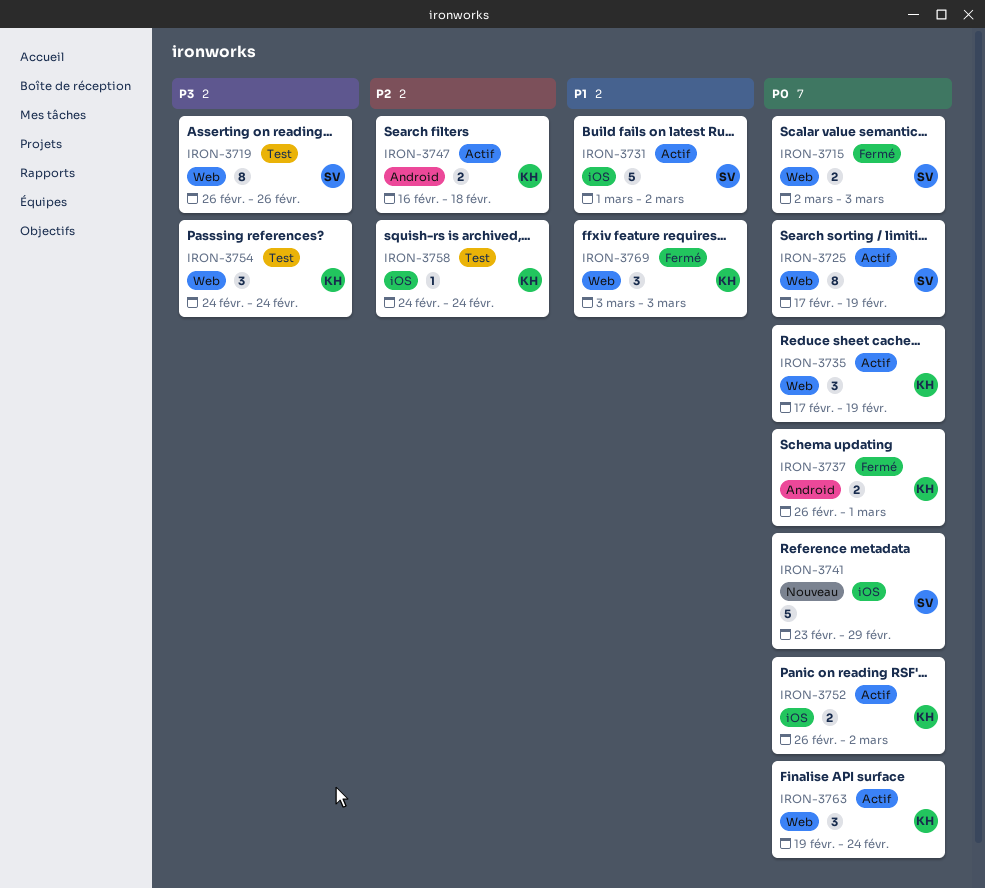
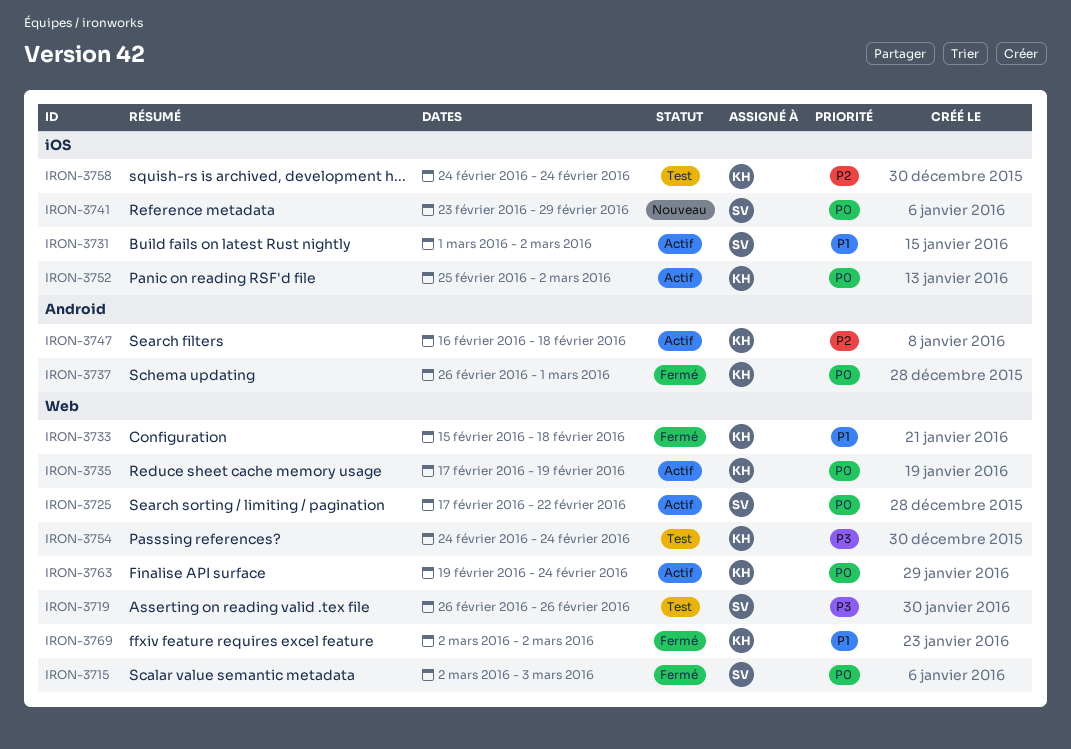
IRON-3725, due: Feb 19 -> Feb 22
IRON-3733: none -> present
IRON-3752, start: Feb 26 -> Feb 25
IRON-3769, start: Mar 3 -> Mar 2
IRON-3769, due: Mar 3 -> Mar 2

